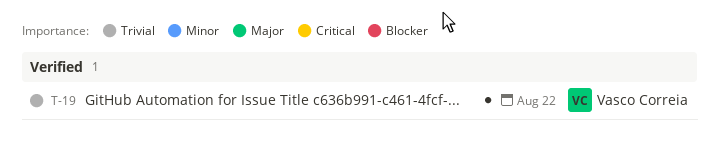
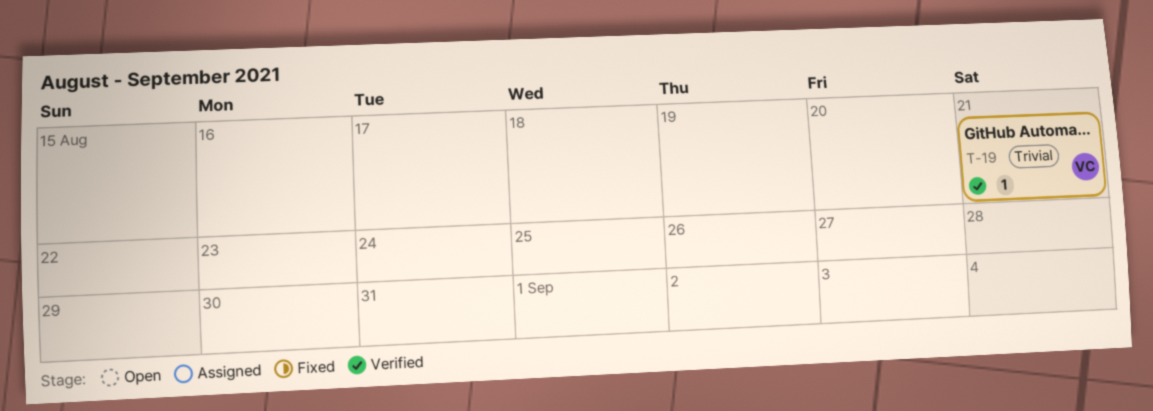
T-19, due: Aug 22 -> Aug 21

